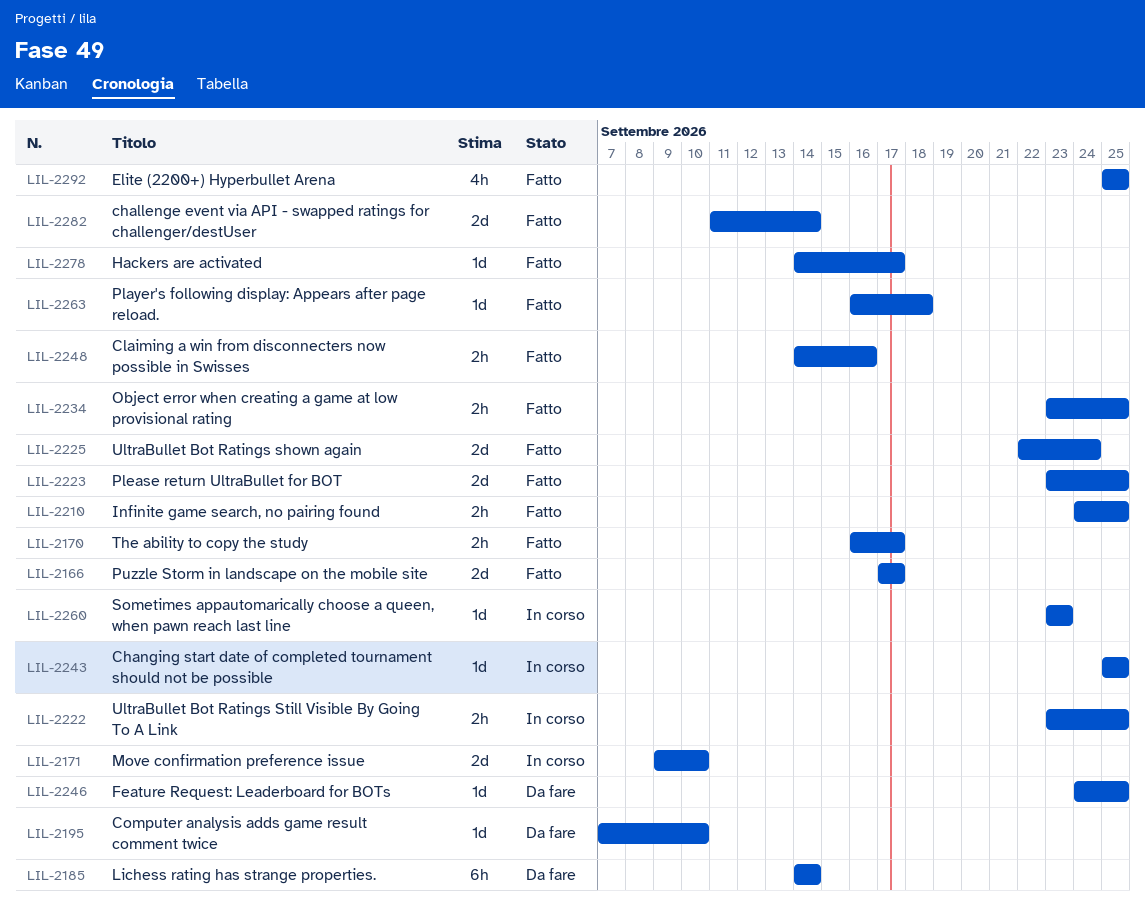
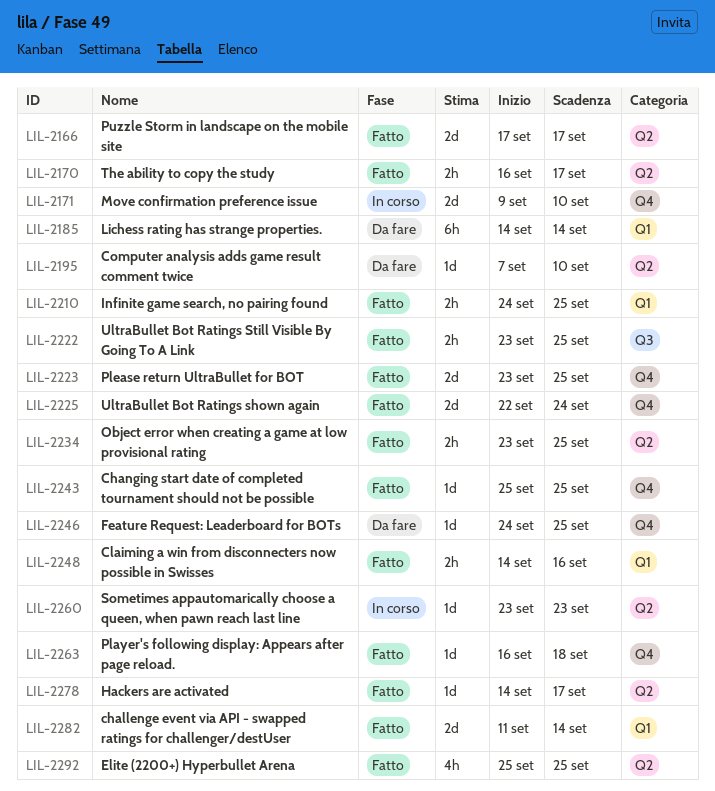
LIL-2222, status: In corso -> Fatto
LIL-2243, status: In corso -> Fatto

